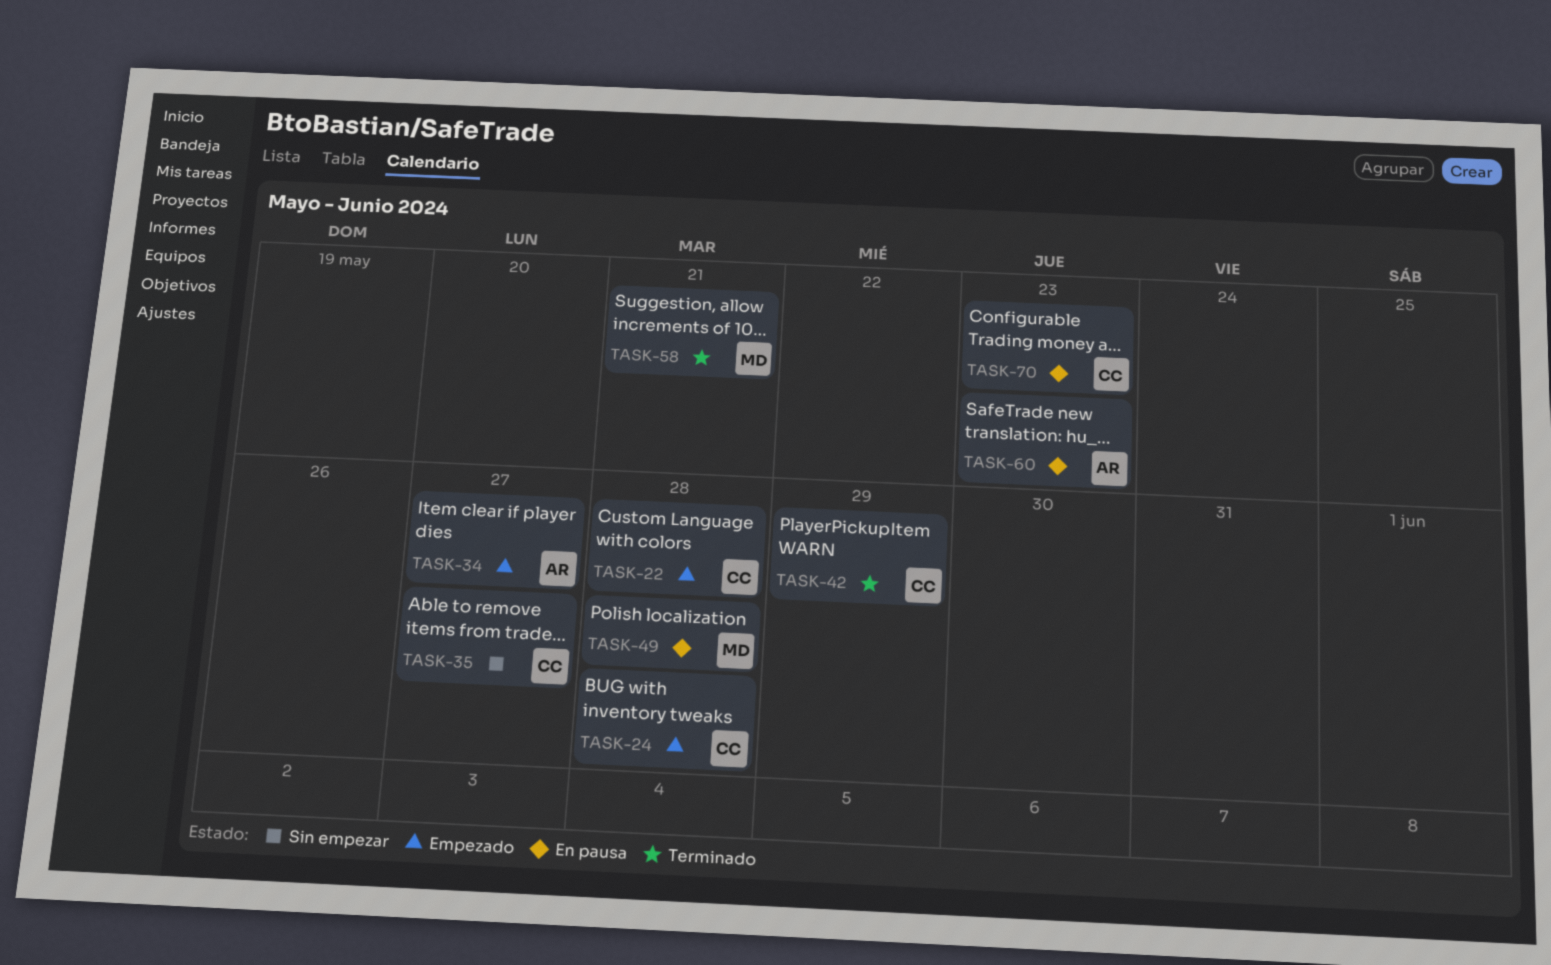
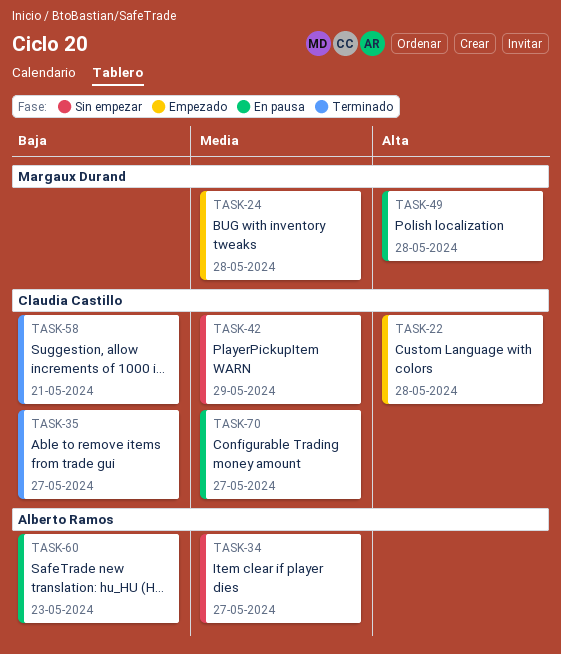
TASK-24, owner: Claudia Castillo -> Margaux Durand
TASK-34, status: Empezado -> Sin empezar
TASK-35, status: Sin empezar -> Terminado
TASK-42, status: Terminado -> Sin empezar
TASK-58, owner: Margaux Durand -> Claudia Castillo
TASK-70, due: May 23 -> May 27

